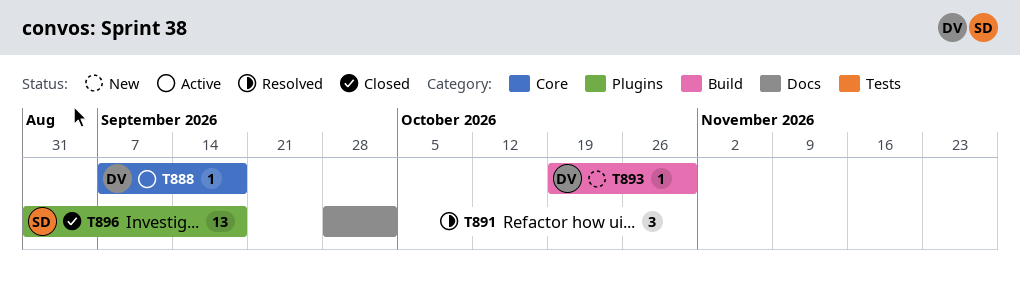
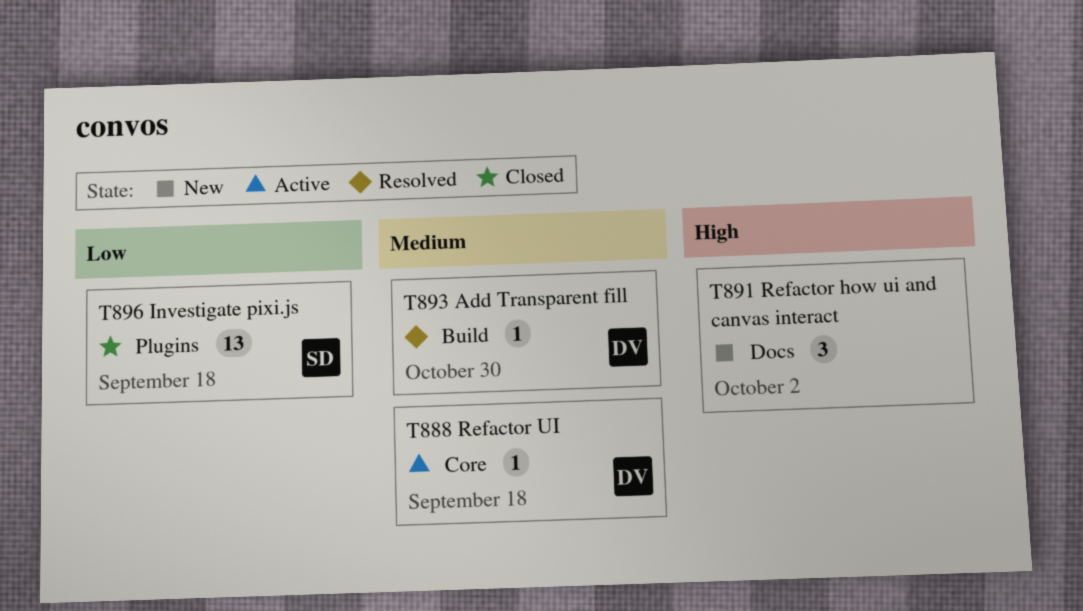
T891, status: Resolved -> New
T893, status: New -> Resolved

